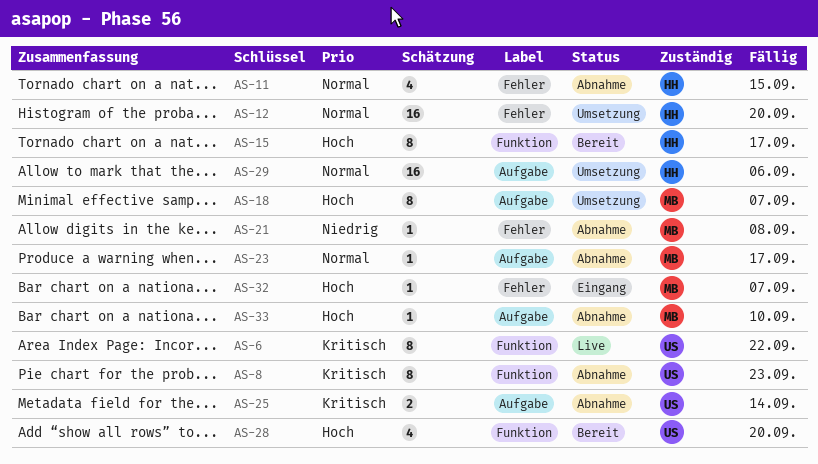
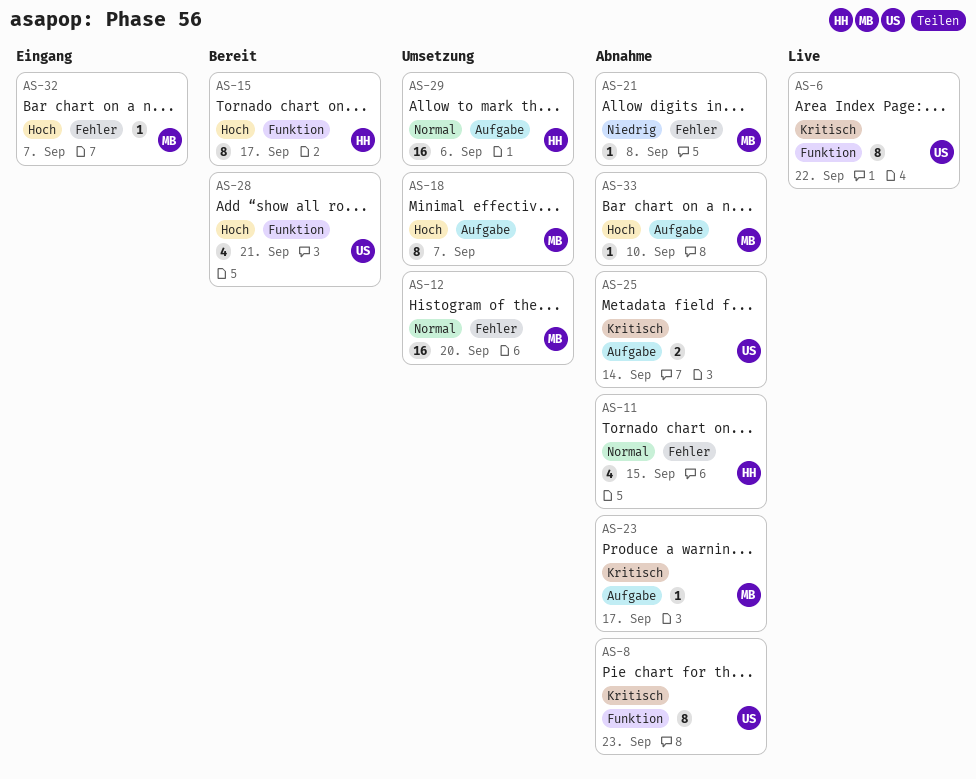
AS-12, owner: HH -> MB
AS-23, priority: Normal -> Kritisch
AS-28, due: Sep 20 -> Sep 21

